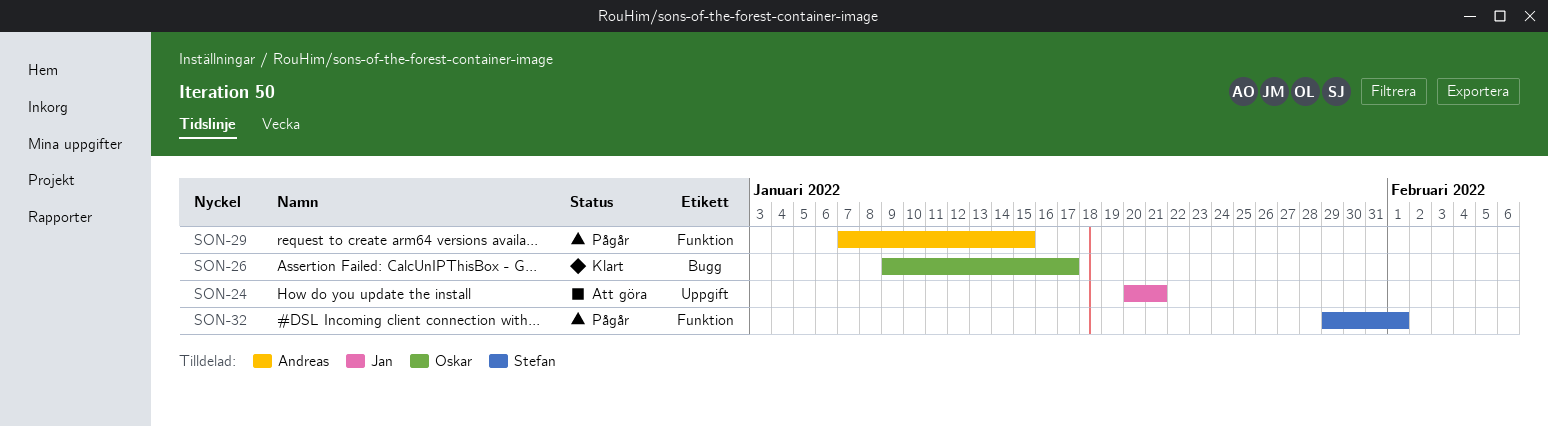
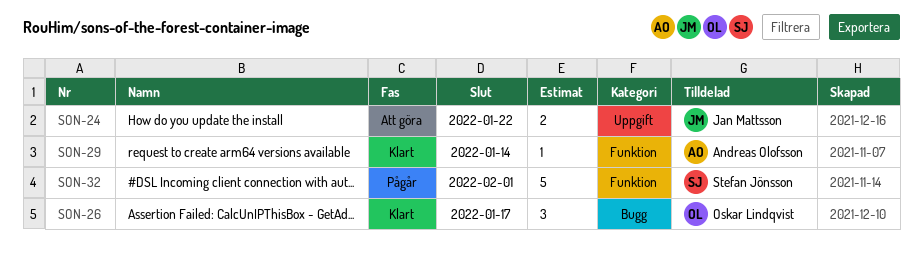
SON-24, due: Jan 21 -> Jan 22
SON-29, status: Pågår -> Klart
SON-29, due: Jan 15 -> Jan 14

